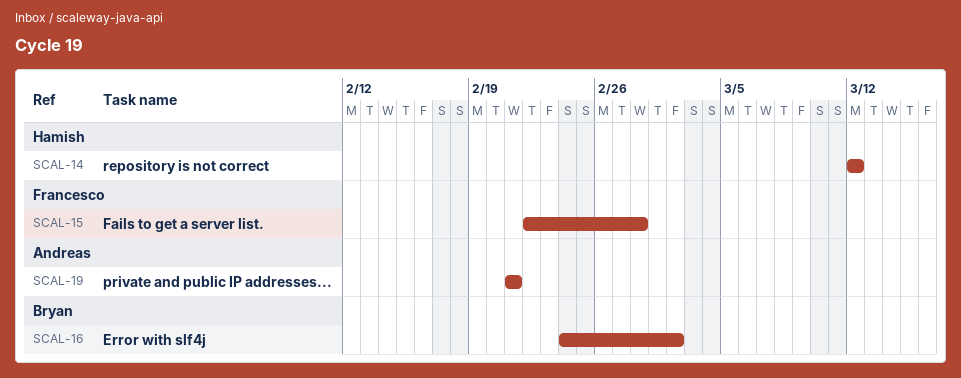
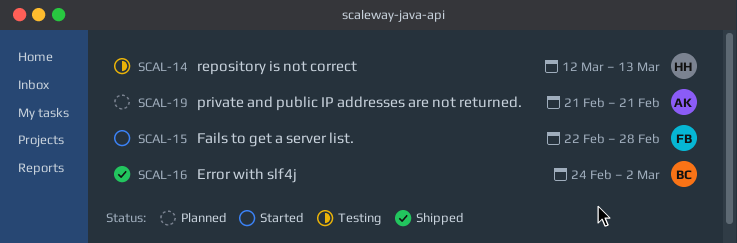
SCAL-14, due: Mar 12 -> Mar 13

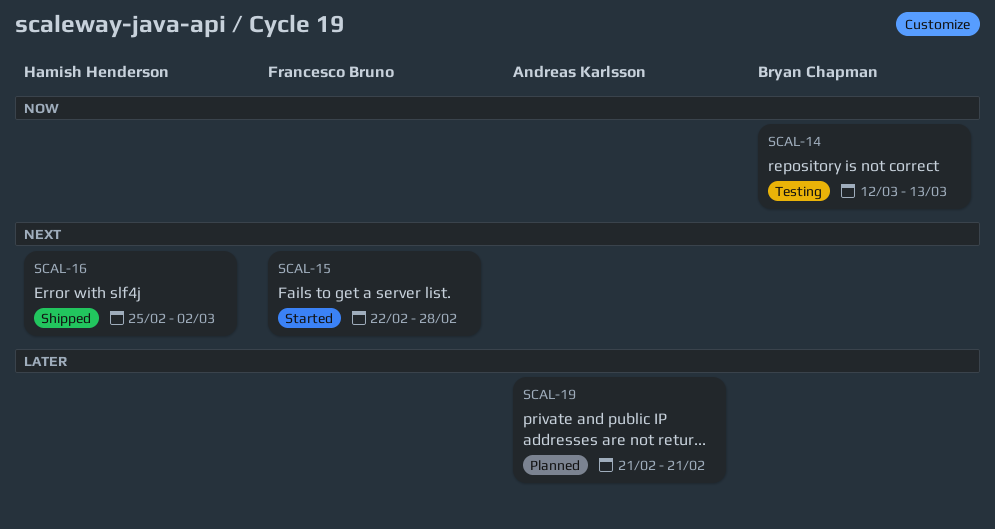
SCAL-14, owner: Hamish Henderson -> Bryan Chapman
SCAL-16, owner: Bryan Chapman -> Hamish Henderson
SCAL-16, start: Feb 24 -> Feb 25

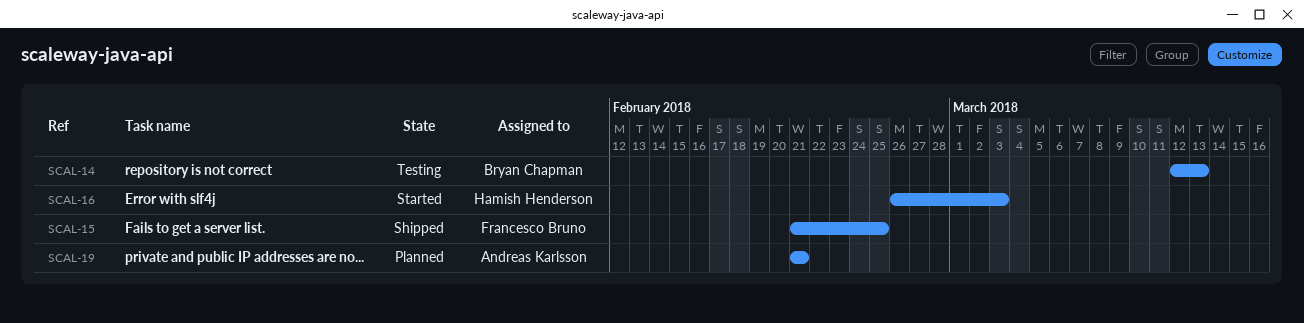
SCAL-15, status: Started -> Shipped
SCAL-15, start: Feb 22 -> Feb 21
SCAL-15, due: Feb 28 -> Feb 25
SCAL-16, status: Shipped -> Started
SCAL-16, start: Feb 25 -> Feb 26
SCAL-16, due: Mar 2 -> Mar 3

